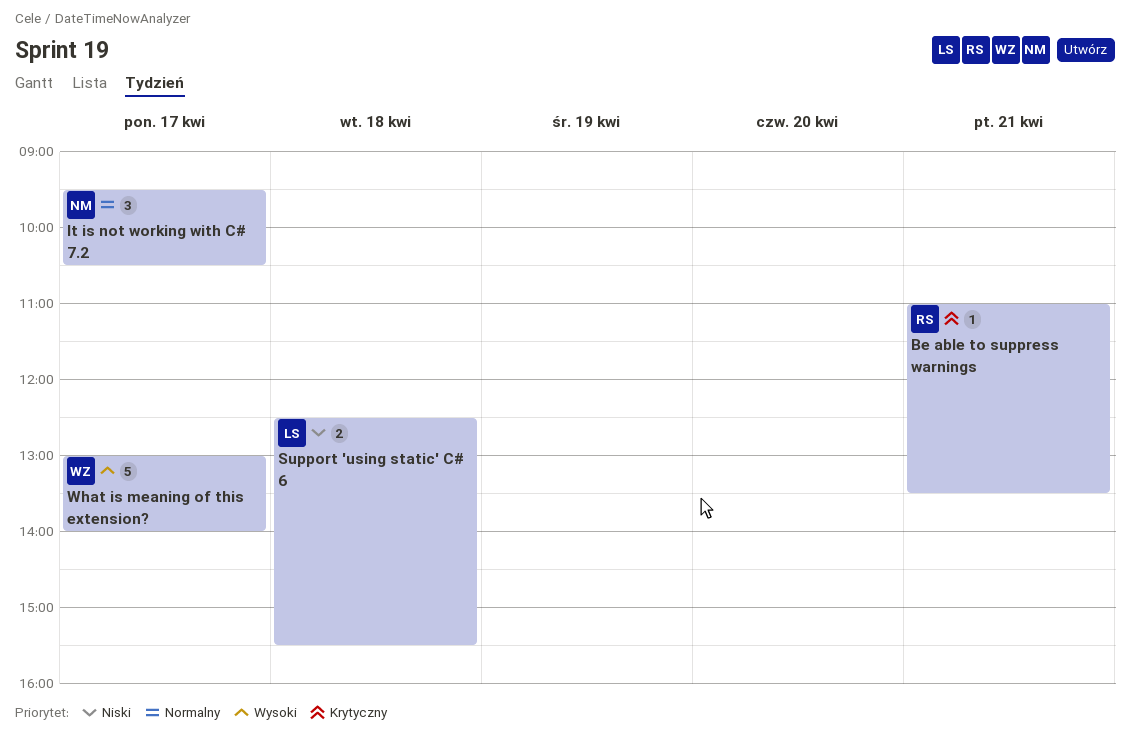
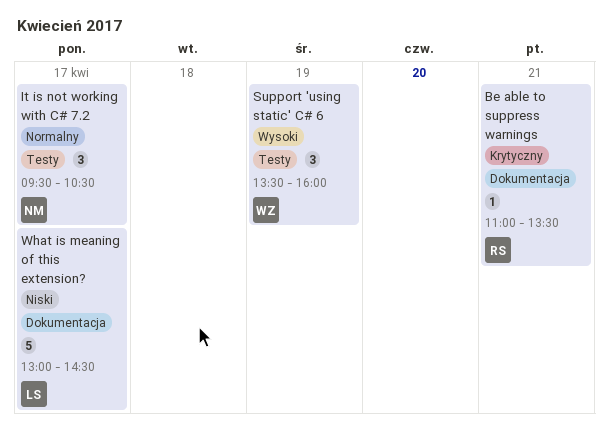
Support 'using static' C# 6, owner: LS -> WZ
Support 'using static' C# 6, priority: Niski -> Wysoki
Support 'using static' C# 6, estimate: 2 -> 3
Support 'using static' C# 6, day: Apr 18 -> Apr 19
Support 'using static' C# 6, begins: 12:30 -> 13:30
Support 'using static' C# 6, ends: 15:30 -> 16:00
What is meaning of this extension?, owner: WZ -> LS
What is meaning of this extension?, priority: Wysoki -> Niski
What is meaning of this extension?, ends: 14:00 -> 14:30

